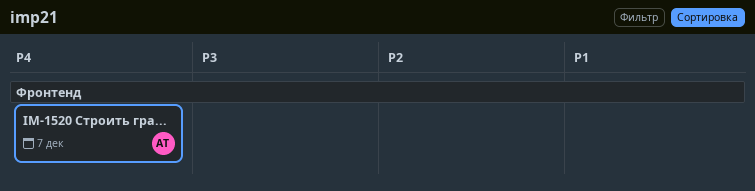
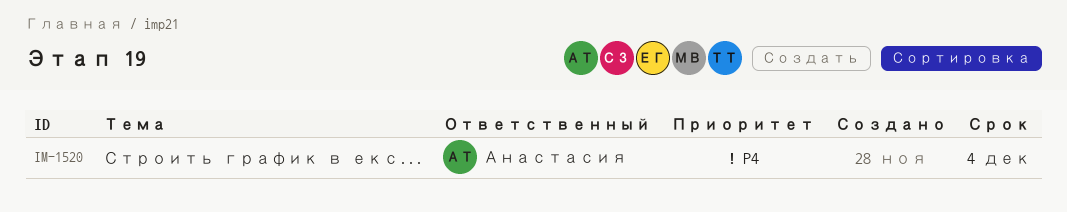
IM-1520, due: Dec 7 -> Dec 4

